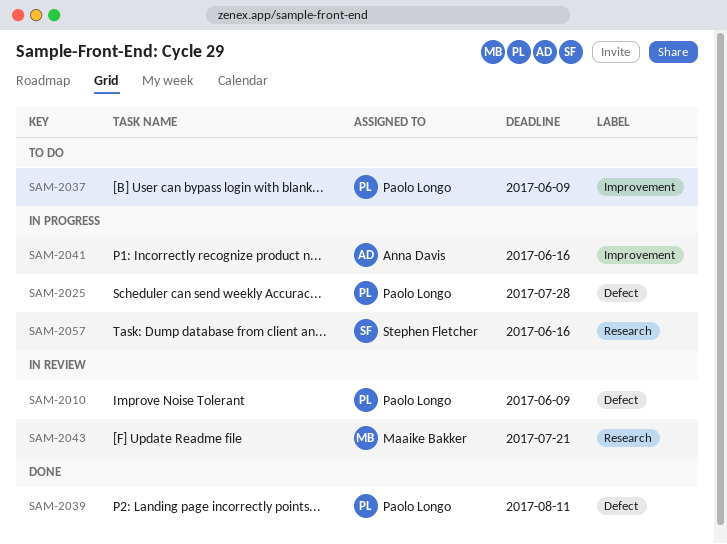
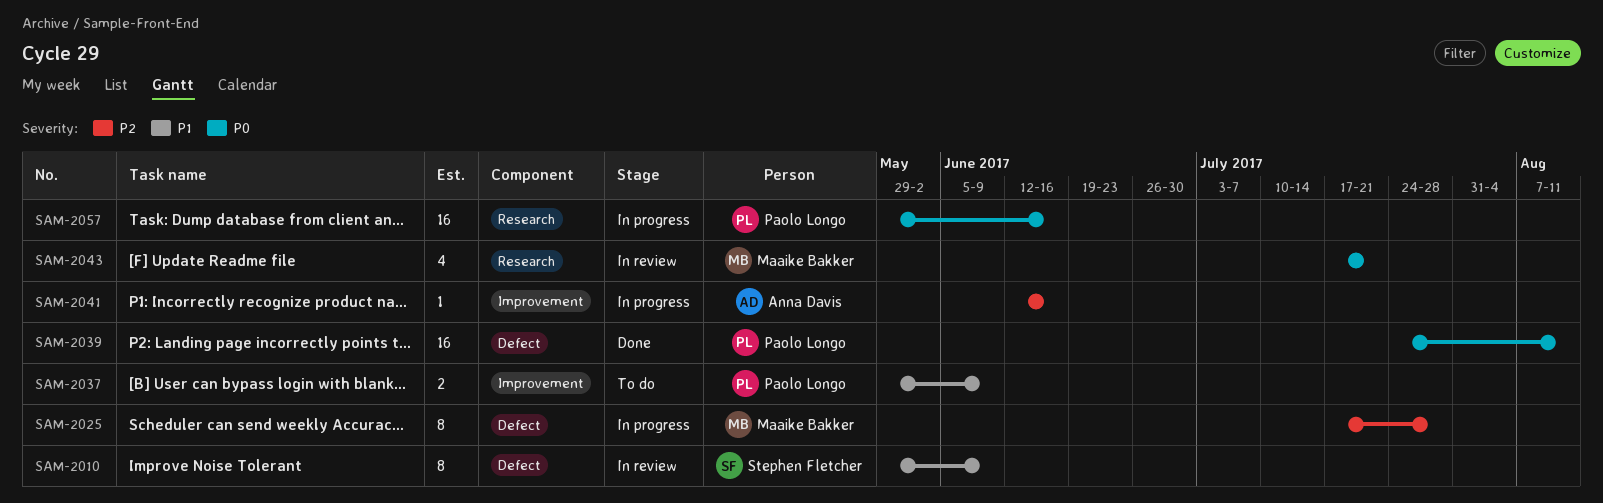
SAM-2010, owner: Paolo Longo -> Stephen Fletcher
SAM-2025, owner: Paolo Longo -> Maaike Bakker
SAM-2057, owner: Stephen Fletcher -> Paolo Longo

